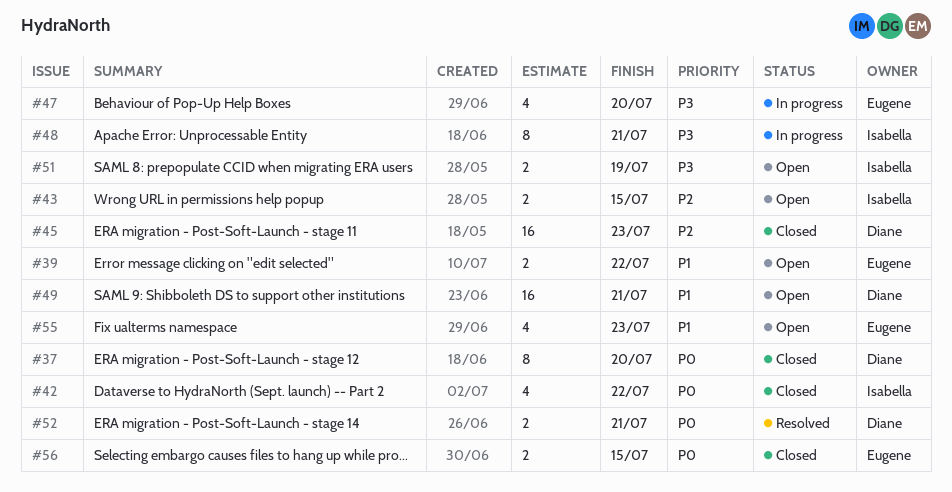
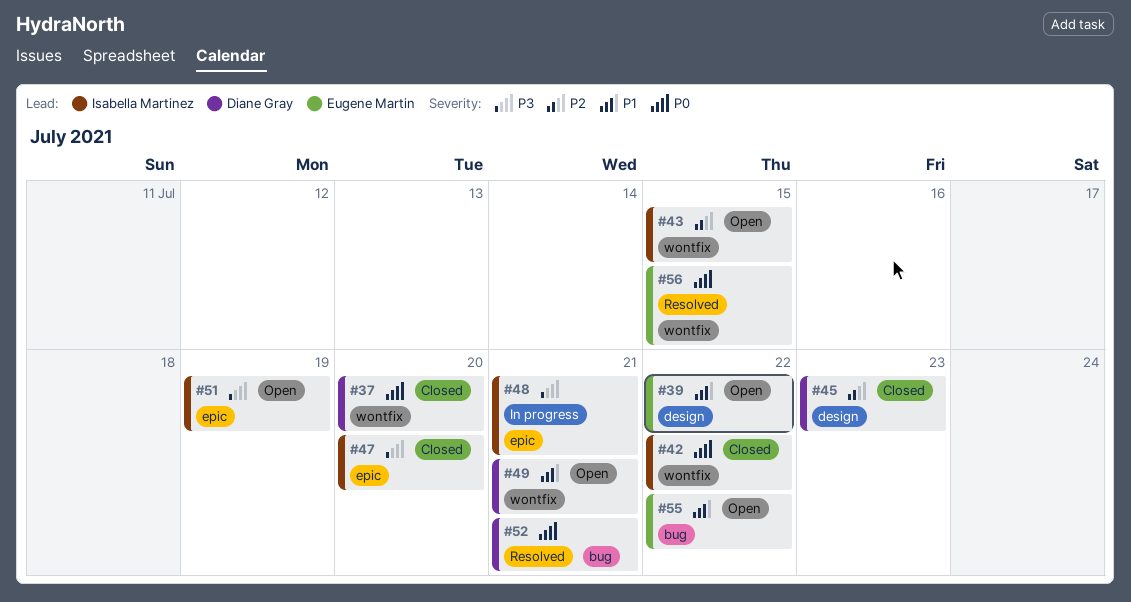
#47, status: In progress -> Closed
#47, owner: Eugene Martin -> Isabella Martinez
#55, due: Jul 23 -> Jul 22
#56, status: Closed -> Resolved

